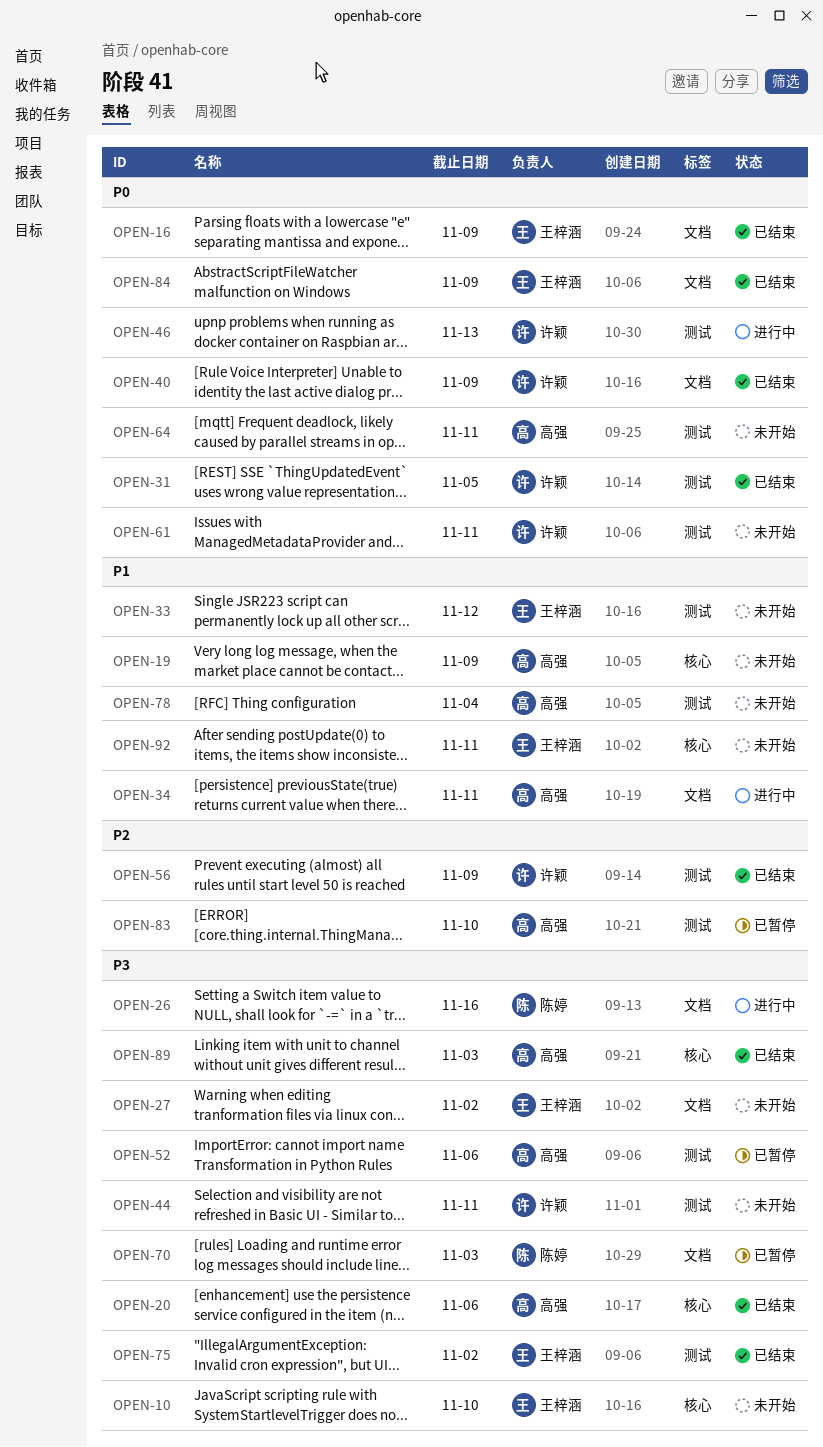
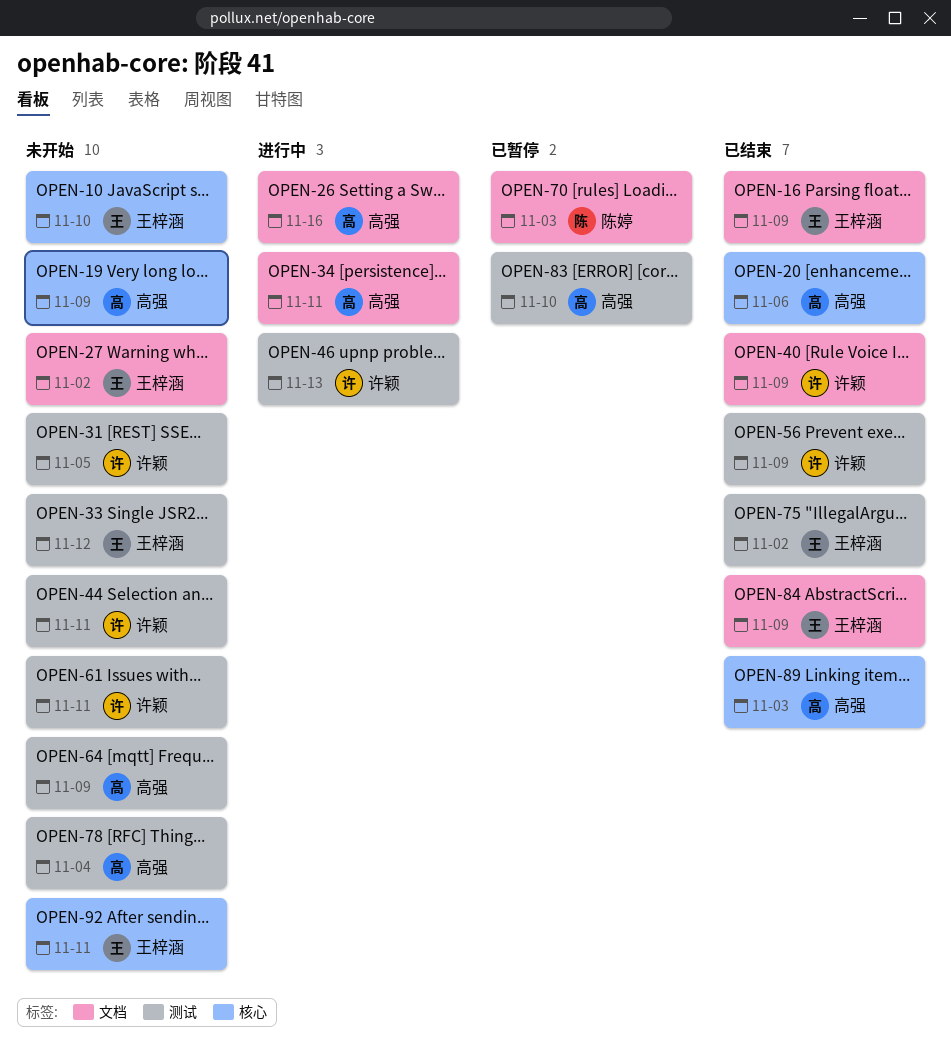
OPEN-26, owner: 陈婷 -> 高强
OPEN-31, status: 已结束 -> 未开始
OPEN-52: present -> none
OPEN-64, due: Nov 11 -> Nov 9

